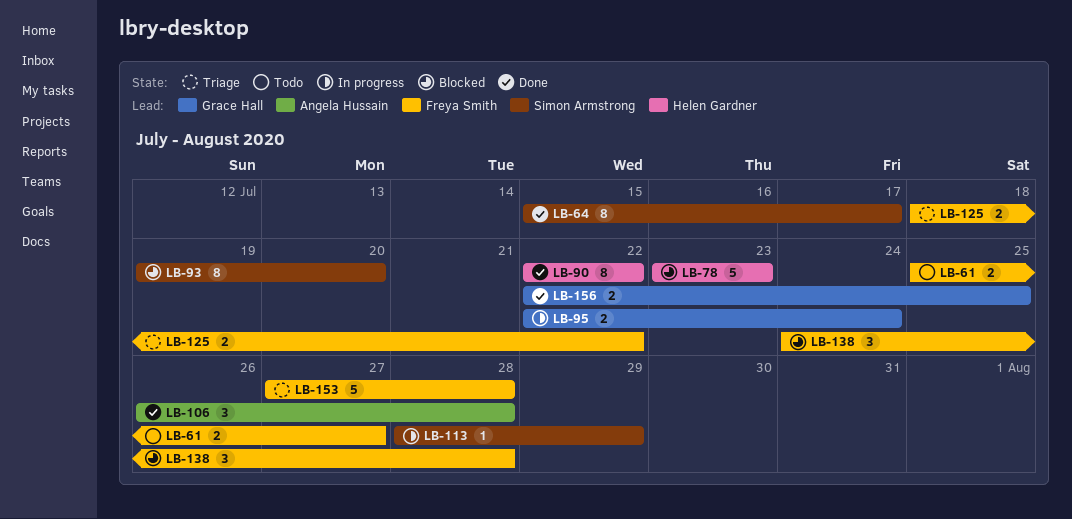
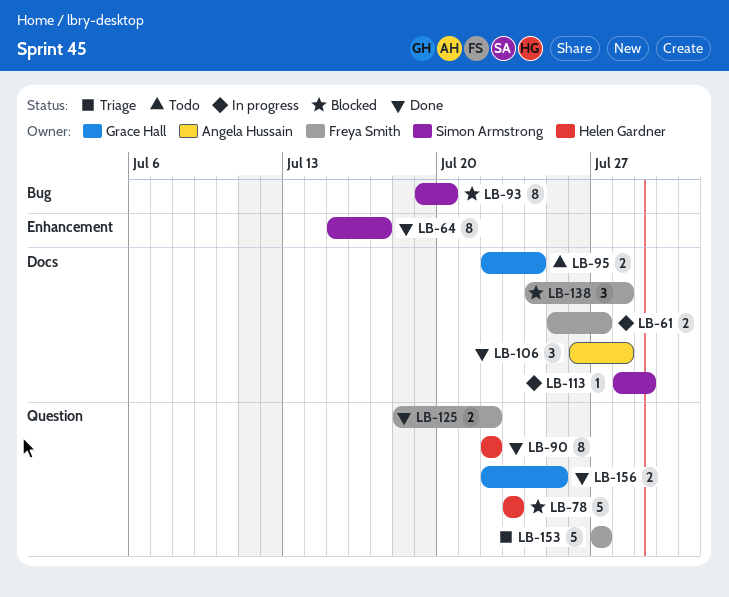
LB-61, status: Todo -> In progress
LB-95, status: In progress -> Todo
LB-125, status: Triage -> Done
LB-153, due: Jul 28 -> Jul 27

